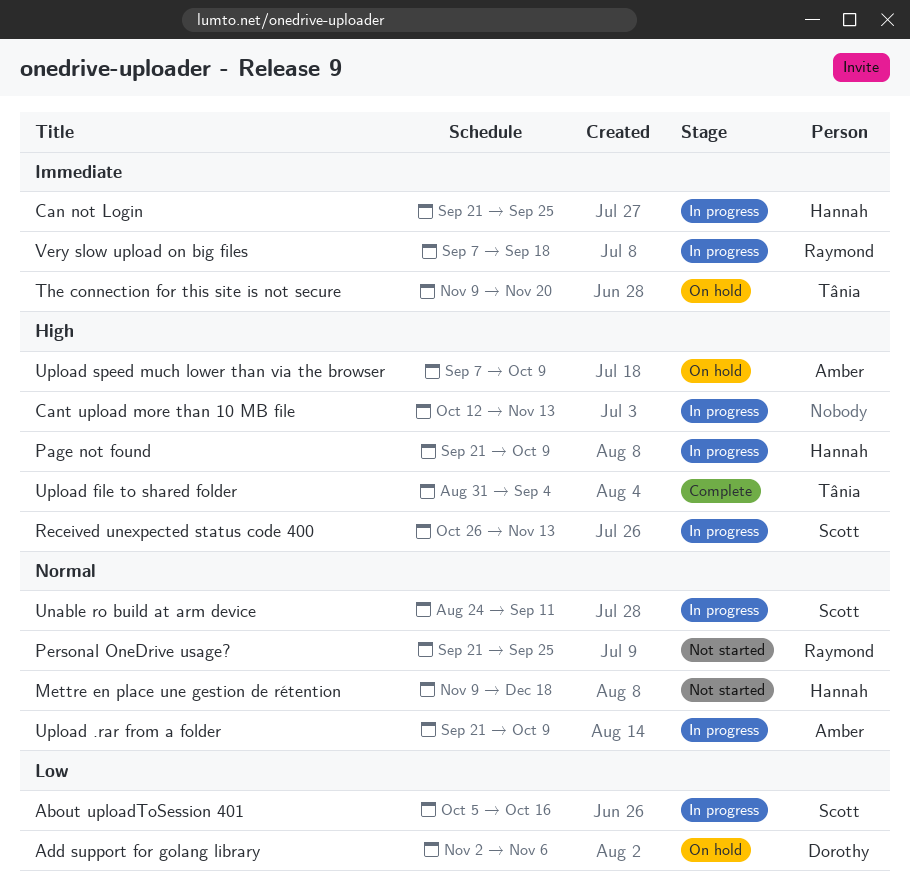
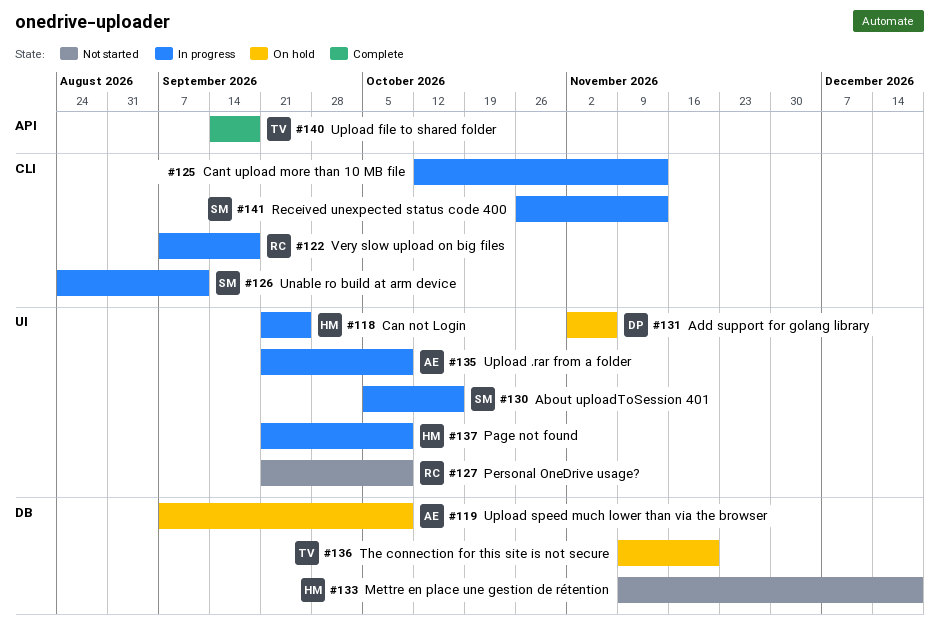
Personal OneDrive usage?, due: Sep 25 -> Oct 9
Upload file to shared folder, start: Aug 31 -> Sep 14
Upload file to shared folder, due: Sep 4 -> Sep 18

